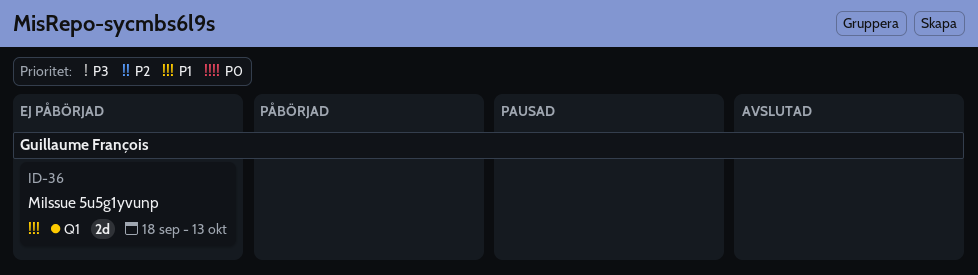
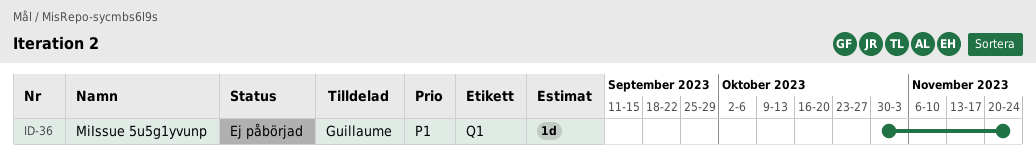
ID-36, estimate: 2d -> 1d
ID-36, start: Sep 18 -> Oct 30
ID-36, due: Oct 13 -> Nov 24

